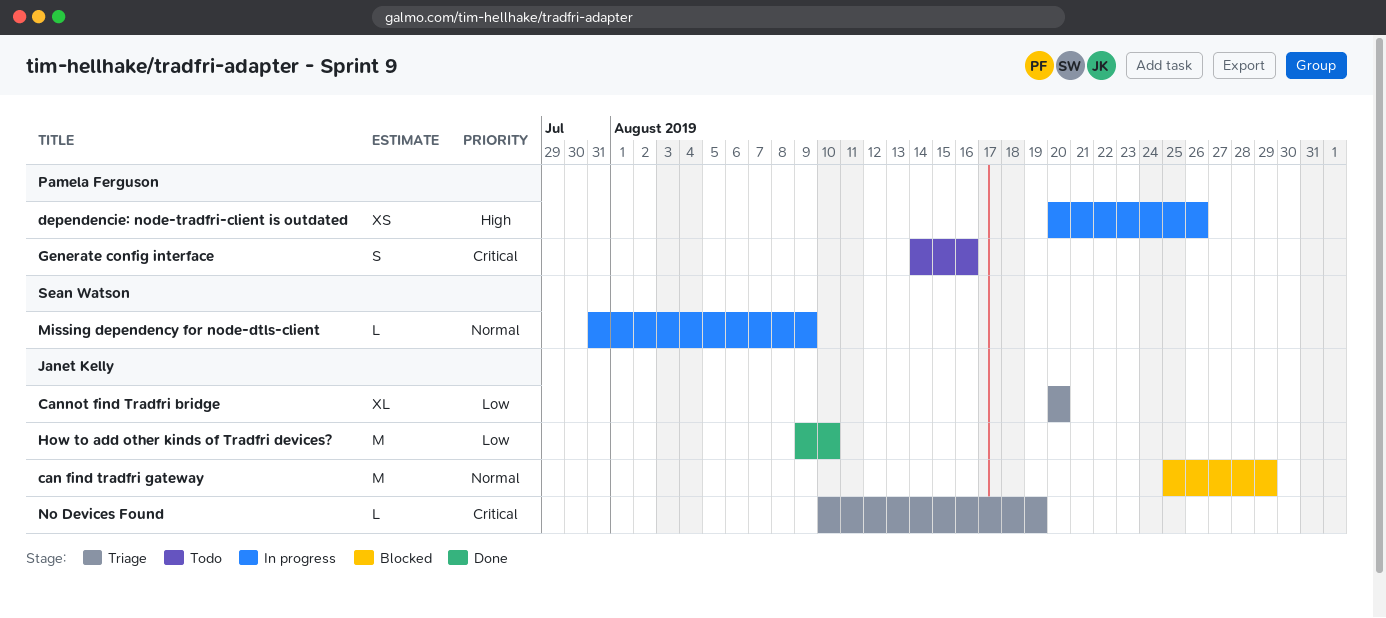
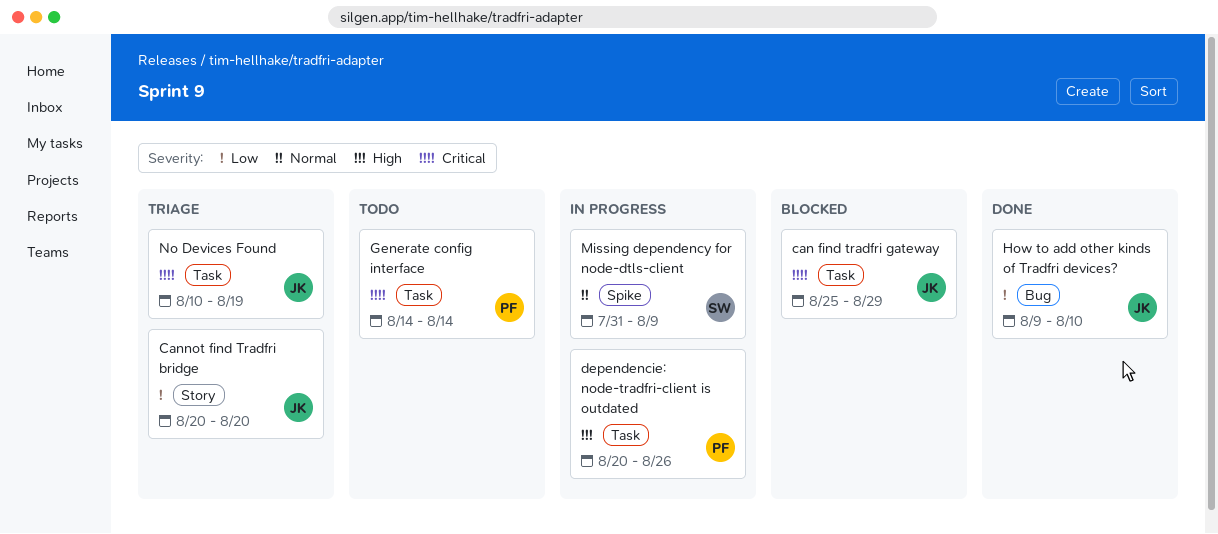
can find tradfri gateway, priority: Normal -> Critical
Generate config interface, due: Aug 16 -> Aug 14

